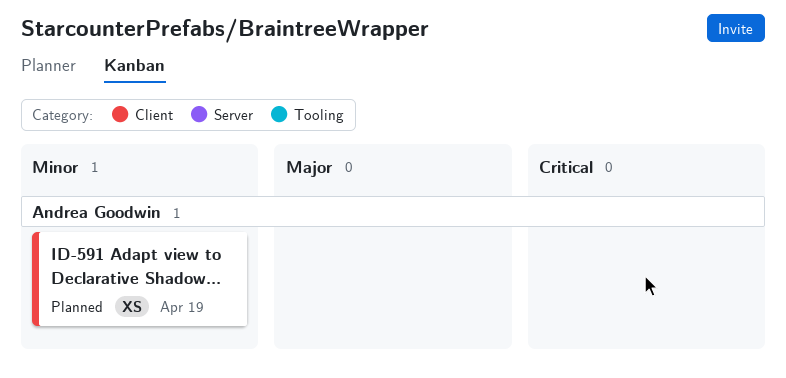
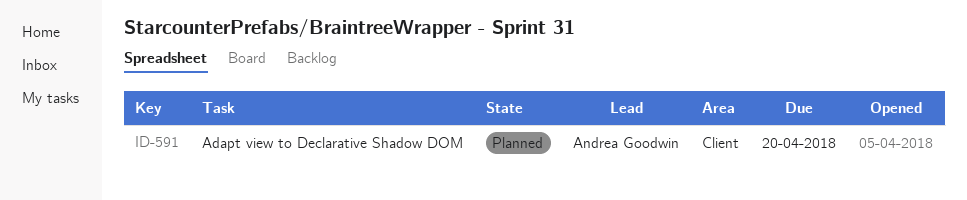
ID-591, due: Apr 19 -> Apr 20

